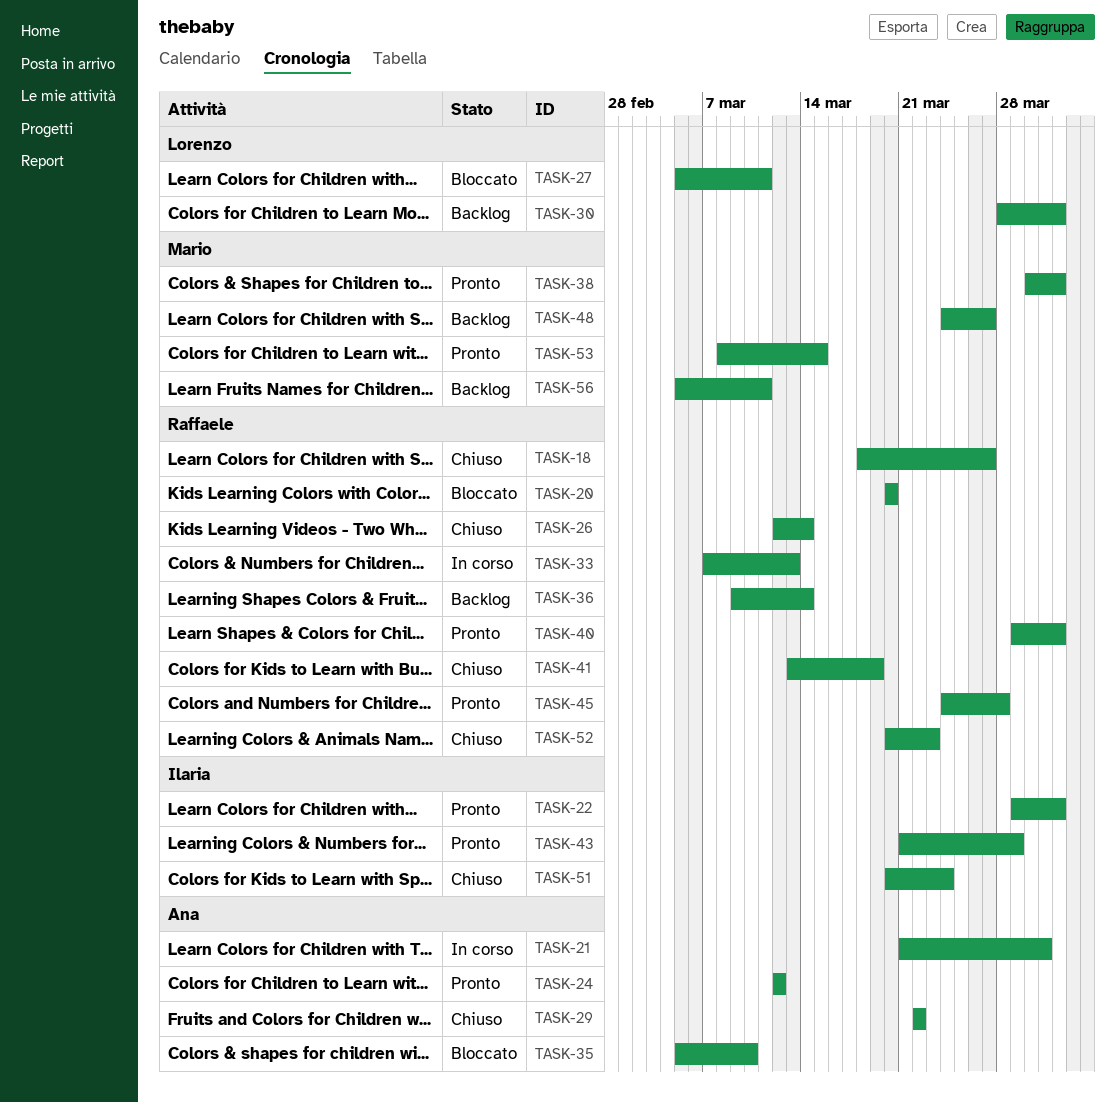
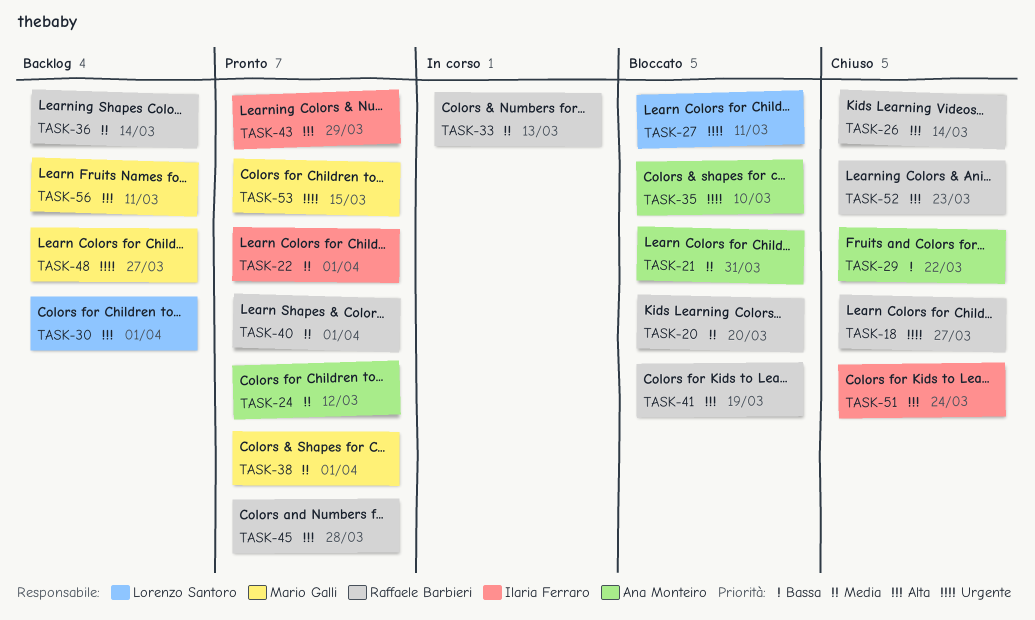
TASK-21, status: In corso -> Bloccato
TASK-41, status: Chiuso -> Bloccato

